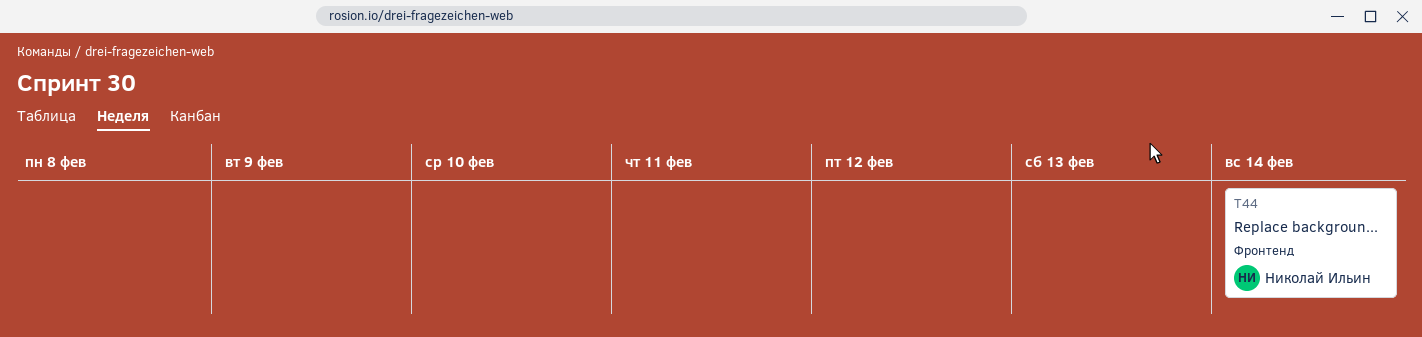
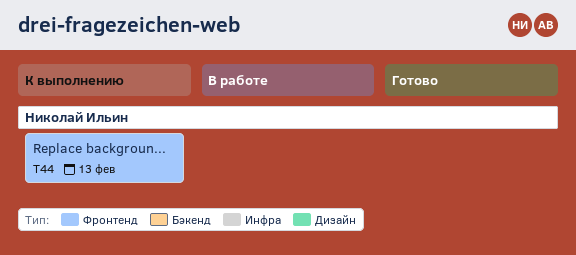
T44, due: Feb 14 -> Feb 13

